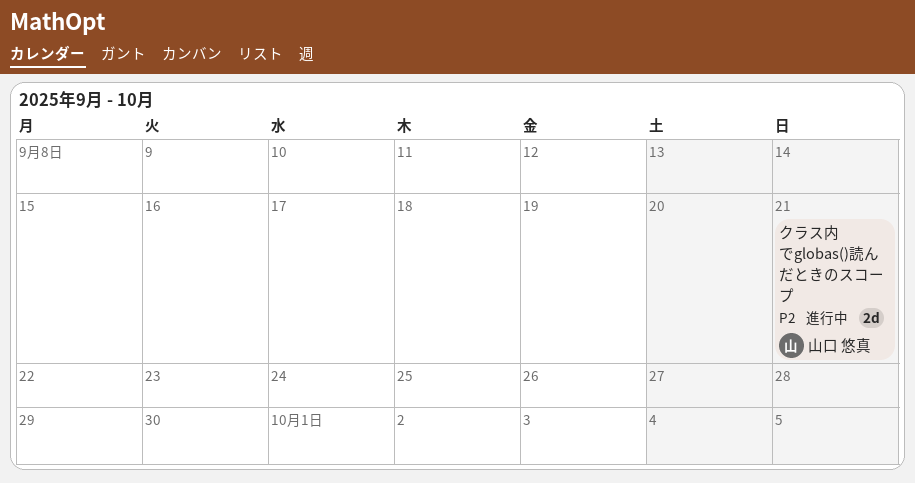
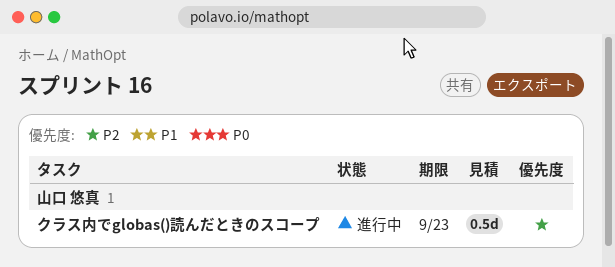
クラス内でglobas()読んだときのスコープ, estimate: 2d -> 0.5d
クラス内でglobas()読んだときのスコープ, due: Sep 21 -> Sep 23

